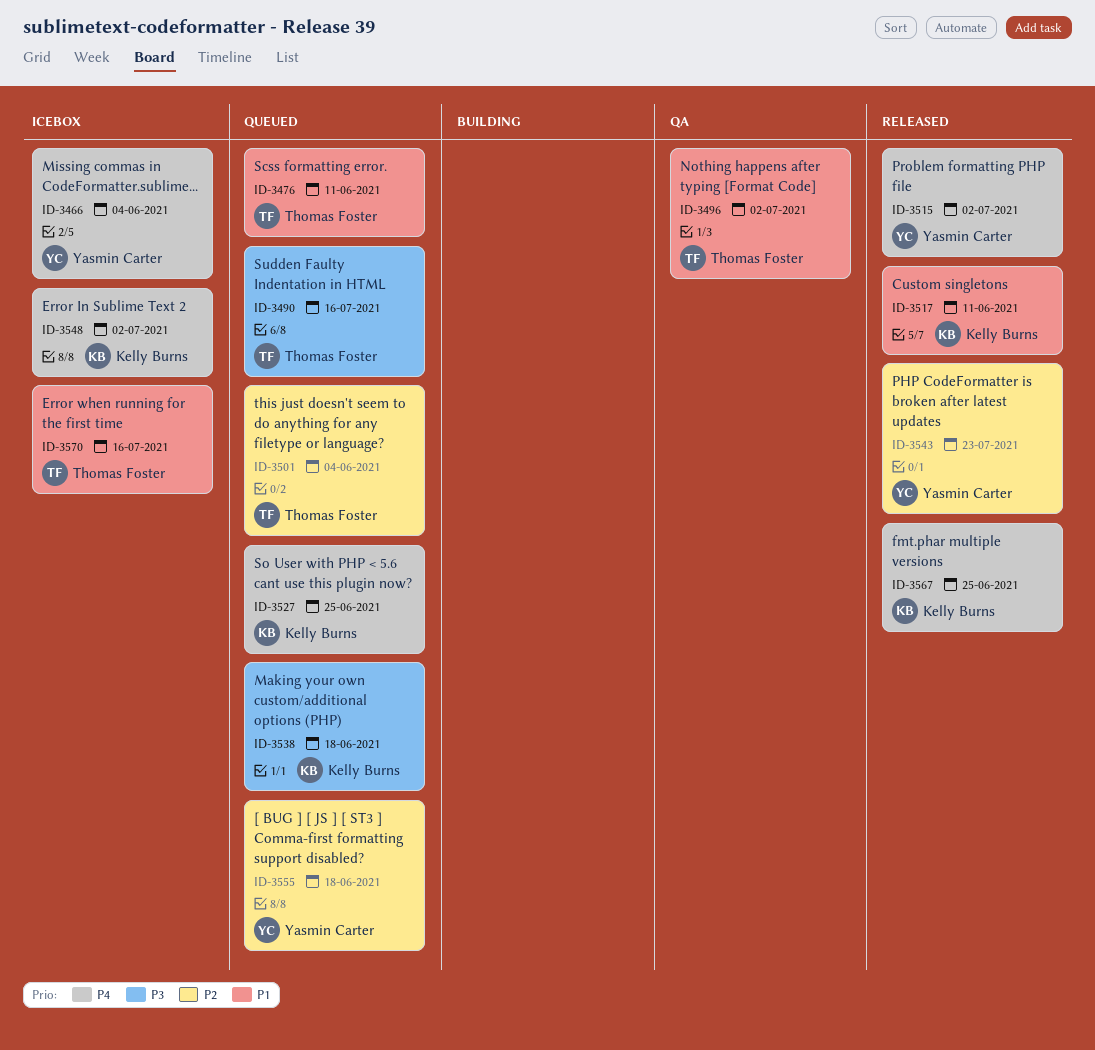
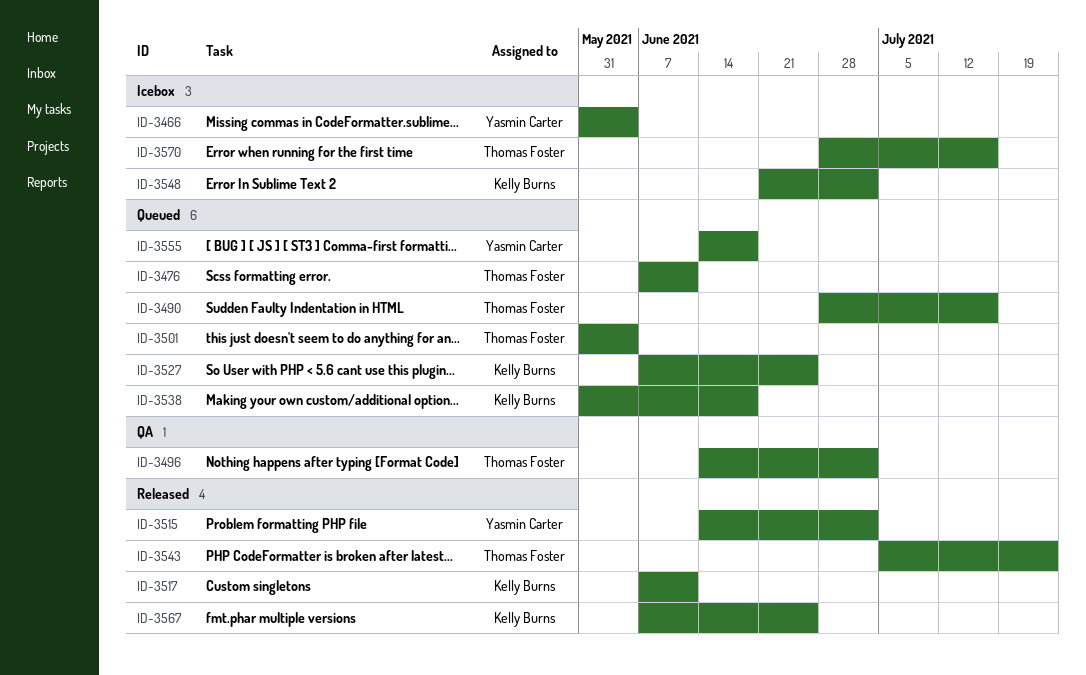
ID-3543, owner: Yasmin Carter -> Thomas Foster

